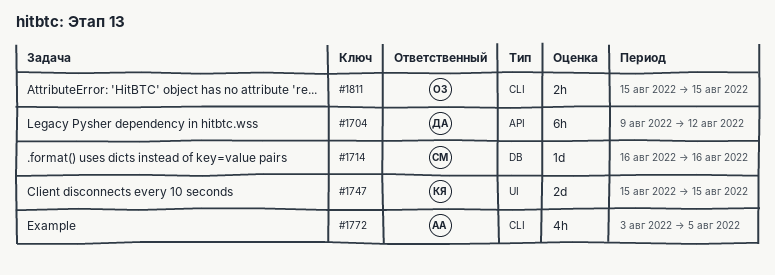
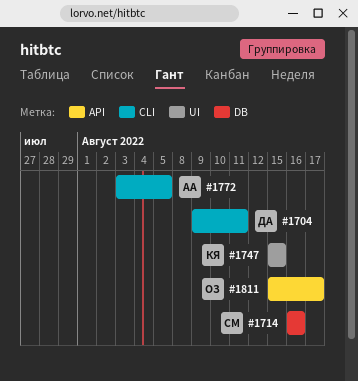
#1704, label: API -> CLI
#1704, due: Aug 12 -> Aug 11
#1811, label: CLI -> API
#1811, due: Aug 15 -> Aug 17

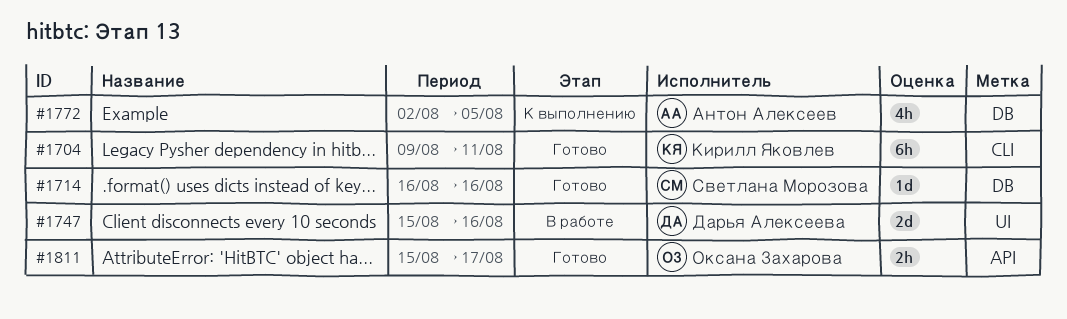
#1704, owner: Дарья Алексеева -> Кирилл Яковлев
#1747, owner: Кирилл Яковлев -> Дарья Алексеева
#1747, due: Aug 15 -> Aug 16
#1772, label: CLI -> DB
#1772, start: Aug 3 -> Aug 2

